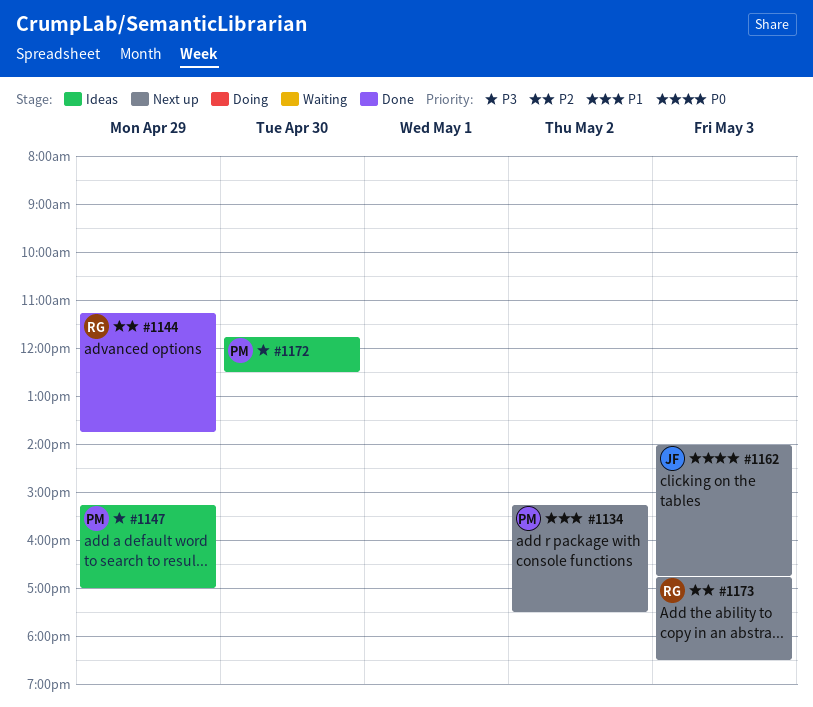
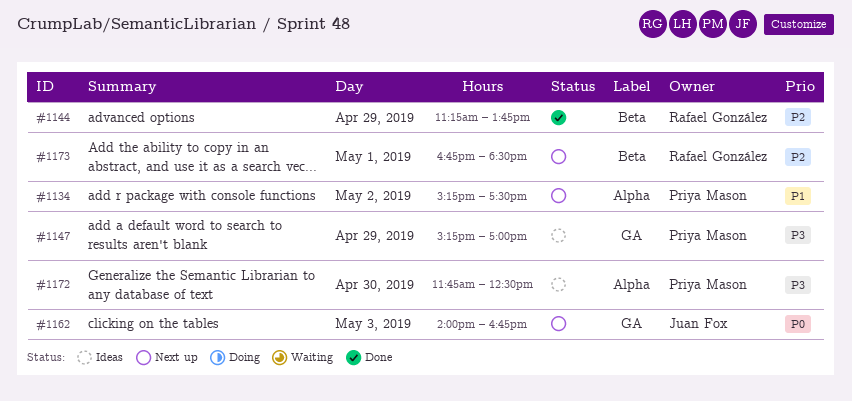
#1173, day: May 3 -> May 1

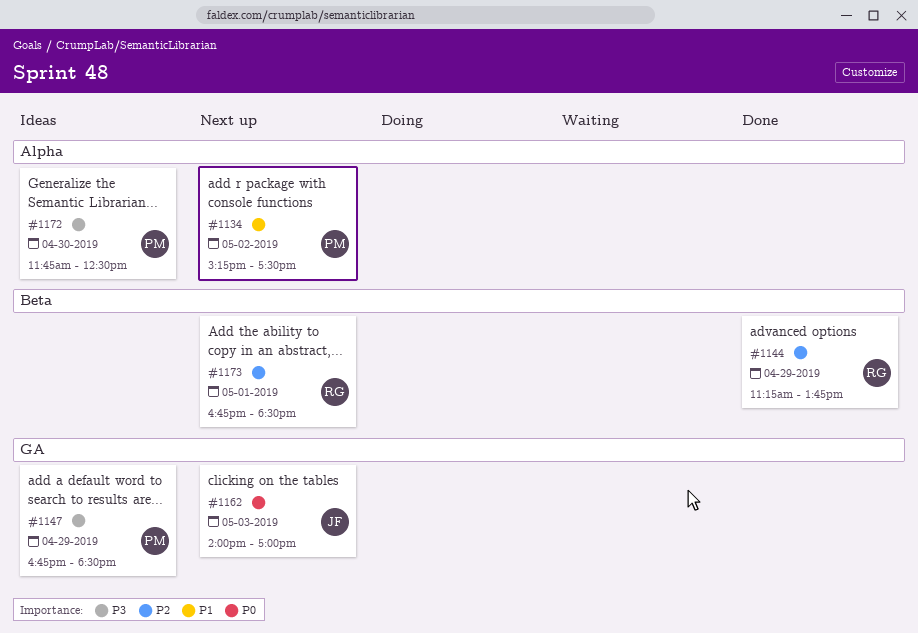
#1147, begins: 15:15 -> 16:45
#1147, ends: 17:00 -> 18:30
#1162, ends: 16:45 -> 17:00

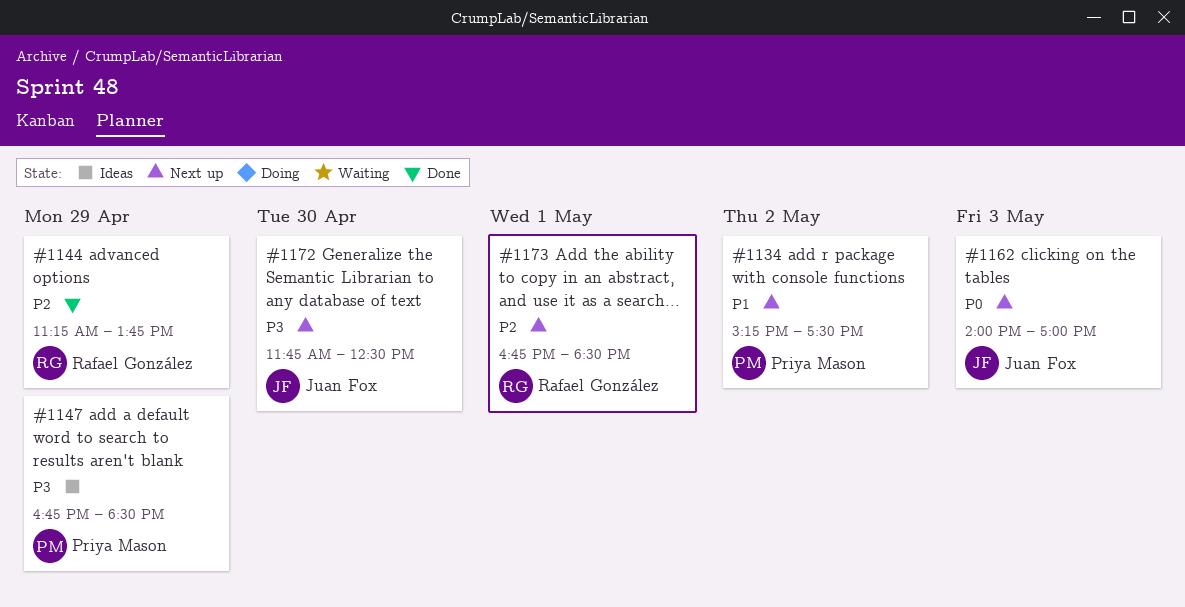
#1172, status: Ideas -> Next up
#1172, owner: Priya Mason -> Juan Fox

